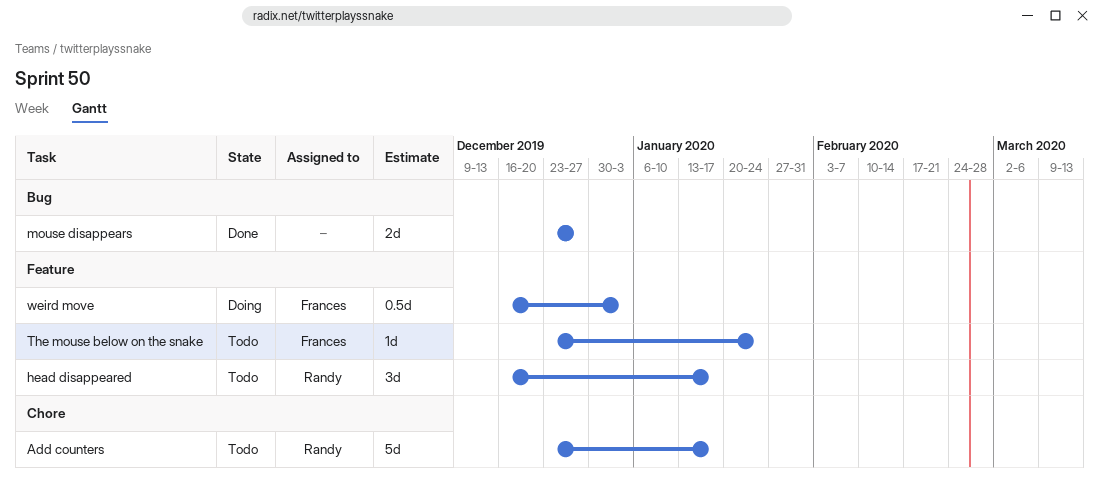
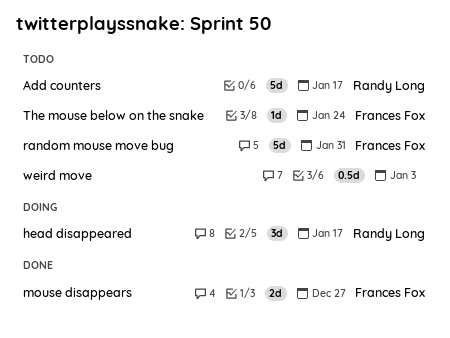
head disappeared, status: Todo -> Doing
mouse disappears, owner: none -> Frances Fox
random mouse move bug: none -> present
weird move, status: Doing -> Todo
weird move, owner: Frances Fox -> none

